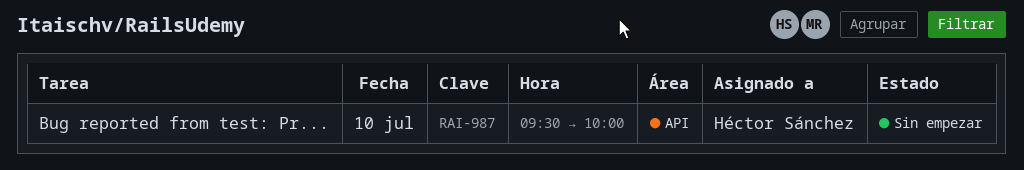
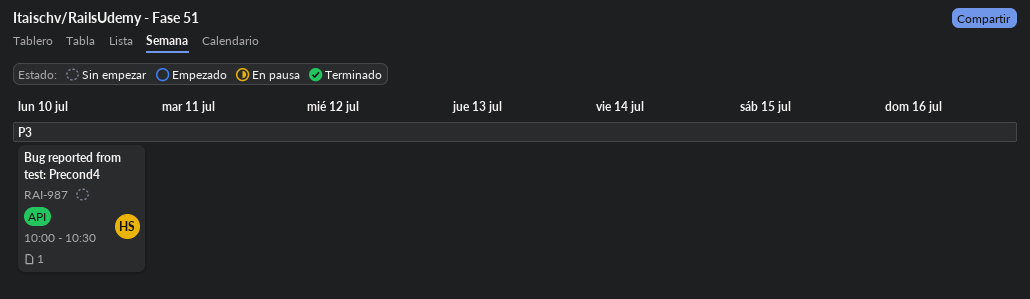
RAI-987, begins: 09:30 -> 10:00
RAI-987, ends: 10:00 -> 10:30

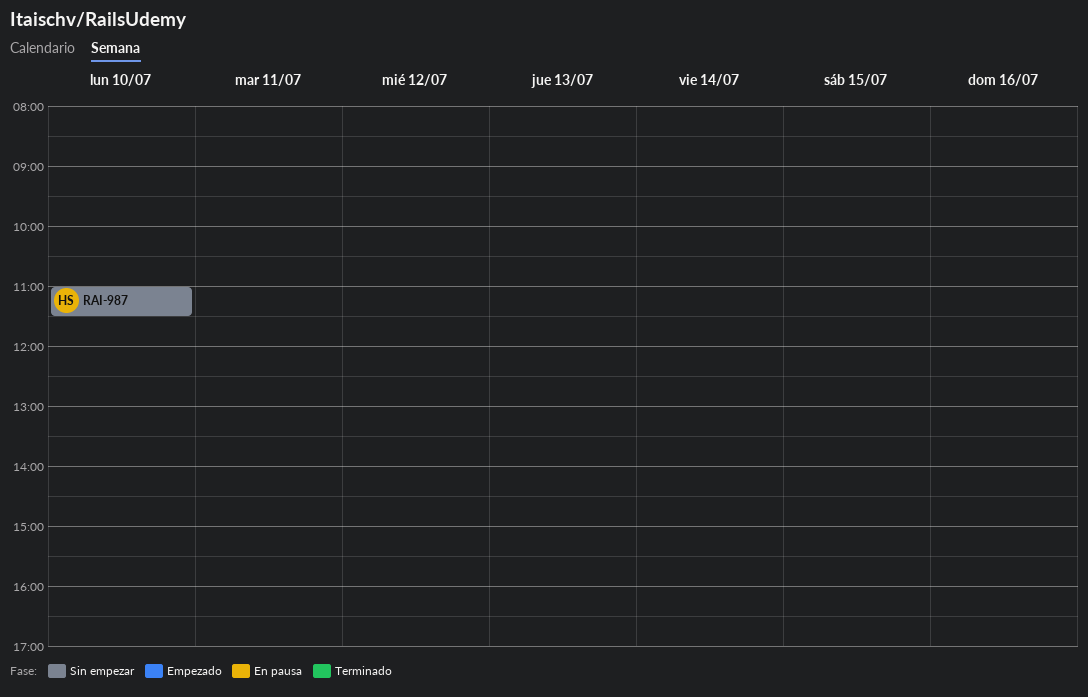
RAI-987, begins: 10:00 -> 11:00
RAI-987, ends: 10:30 -> 11:30

